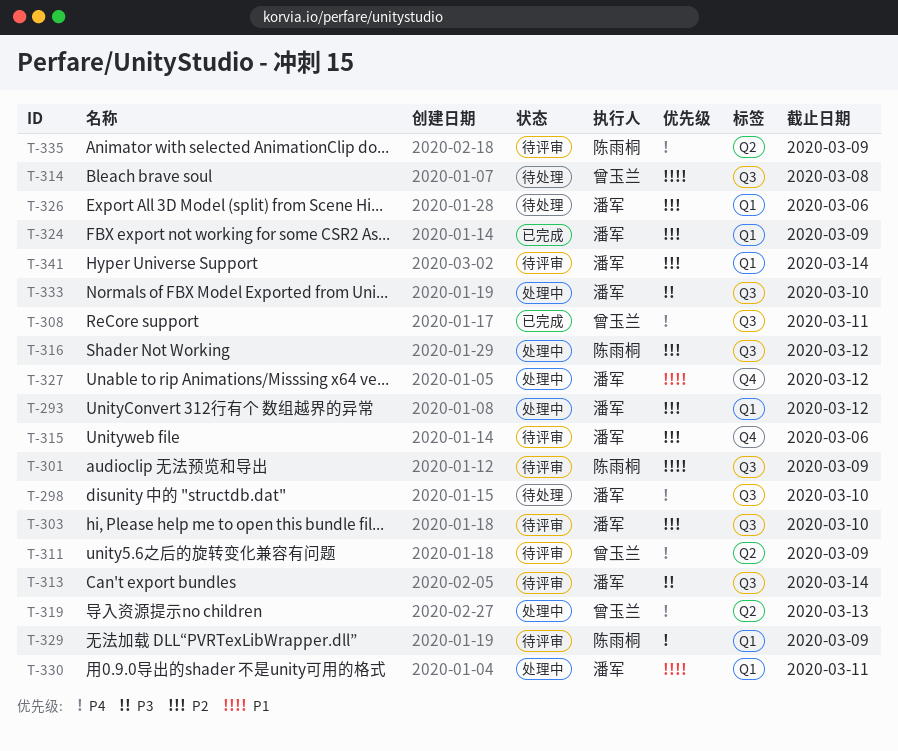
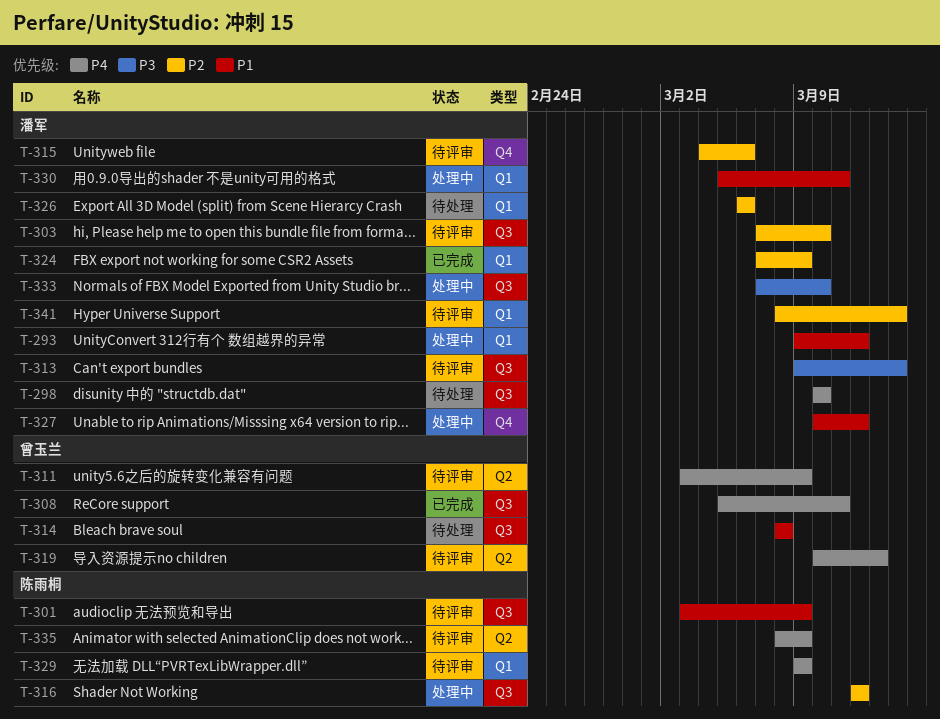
T-293, priority: P2 -> P1
T-319, status: 处理中 -> 待评审

